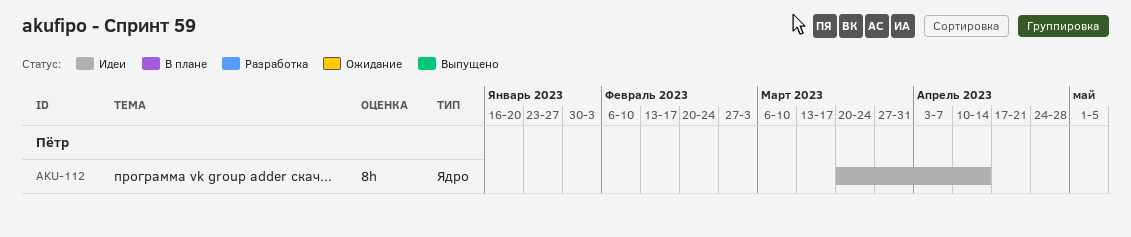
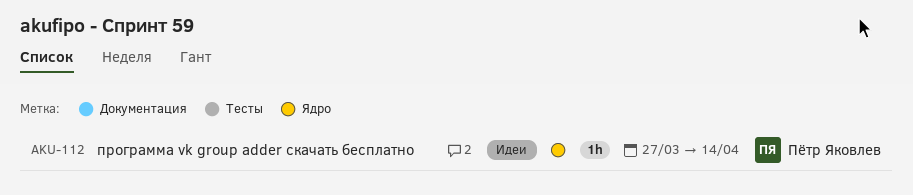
AKU-112, estimate: 8h -> 1h
AKU-112, start: Mar 20 -> Mar 27

